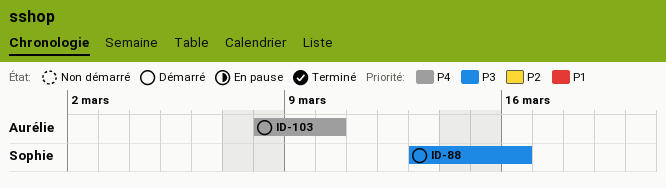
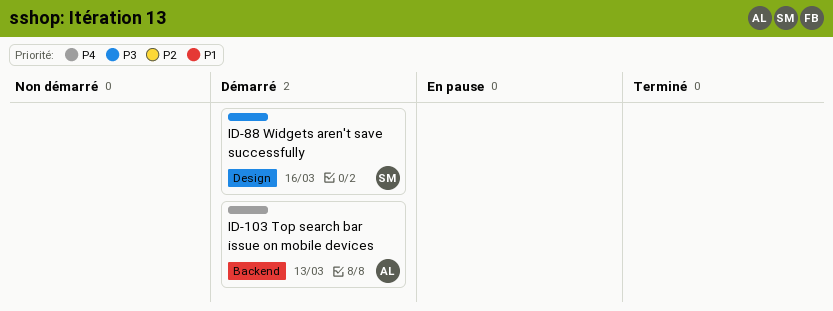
ID-103, due: Mar 10 -> Mar 13

